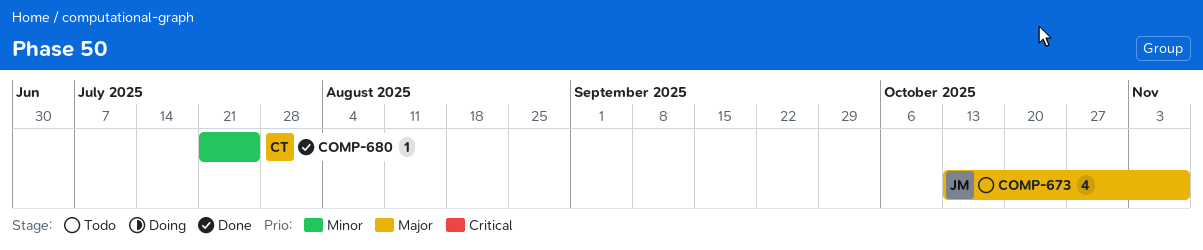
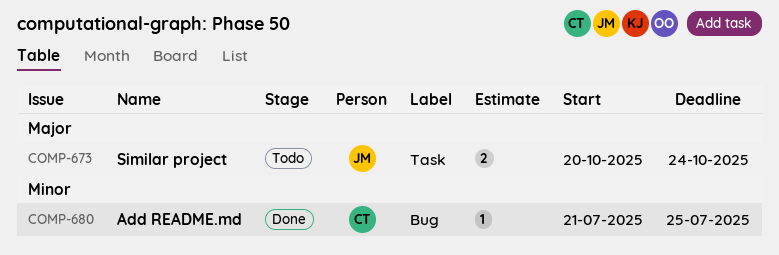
COMP-673, estimate: 4 -> 2
COMP-673, start: Oct 13 -> Oct 20
COMP-673, due: Nov 7 -> Oct 24

